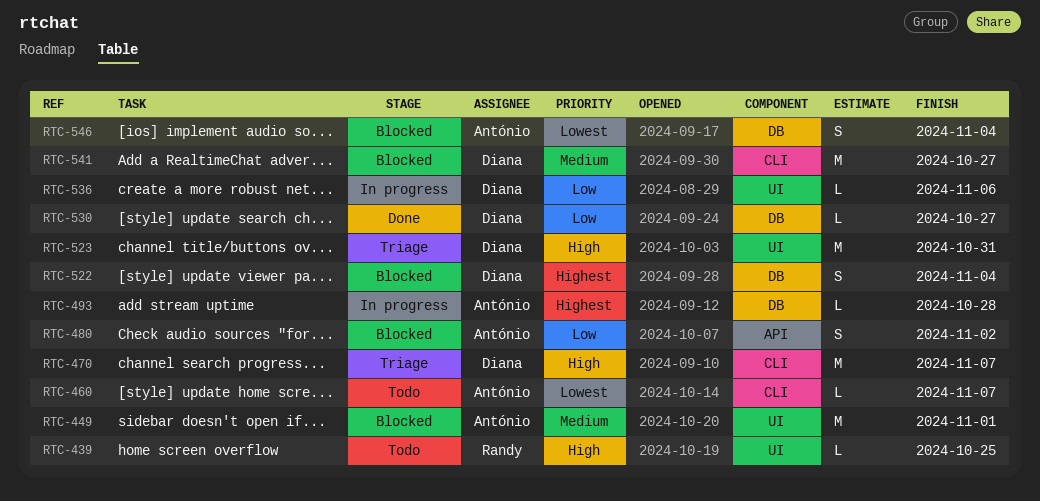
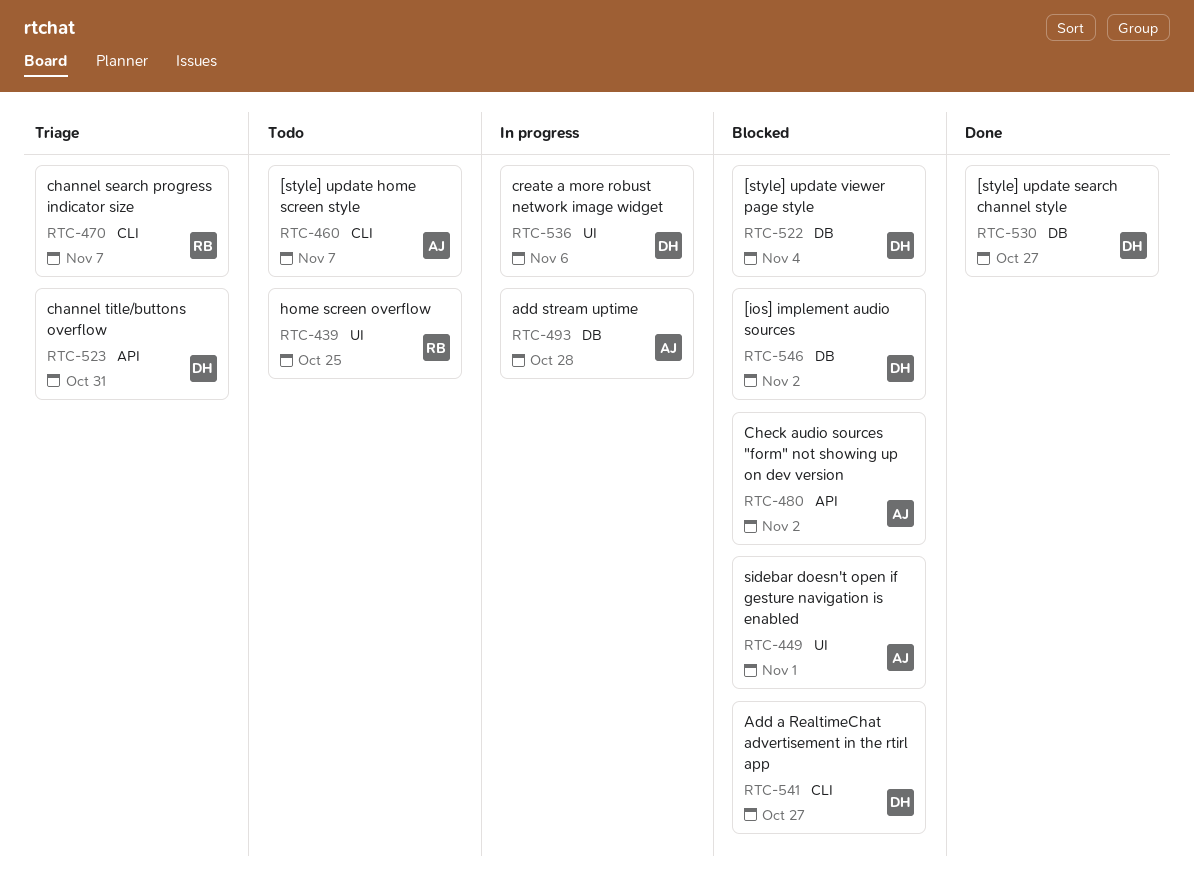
RTC-470, owner: Diana -> Randy
RTC-523, label: UI -> API
RTC-546, owner: António -> Diana
RTC-546, due: Nov 4 -> Nov 2

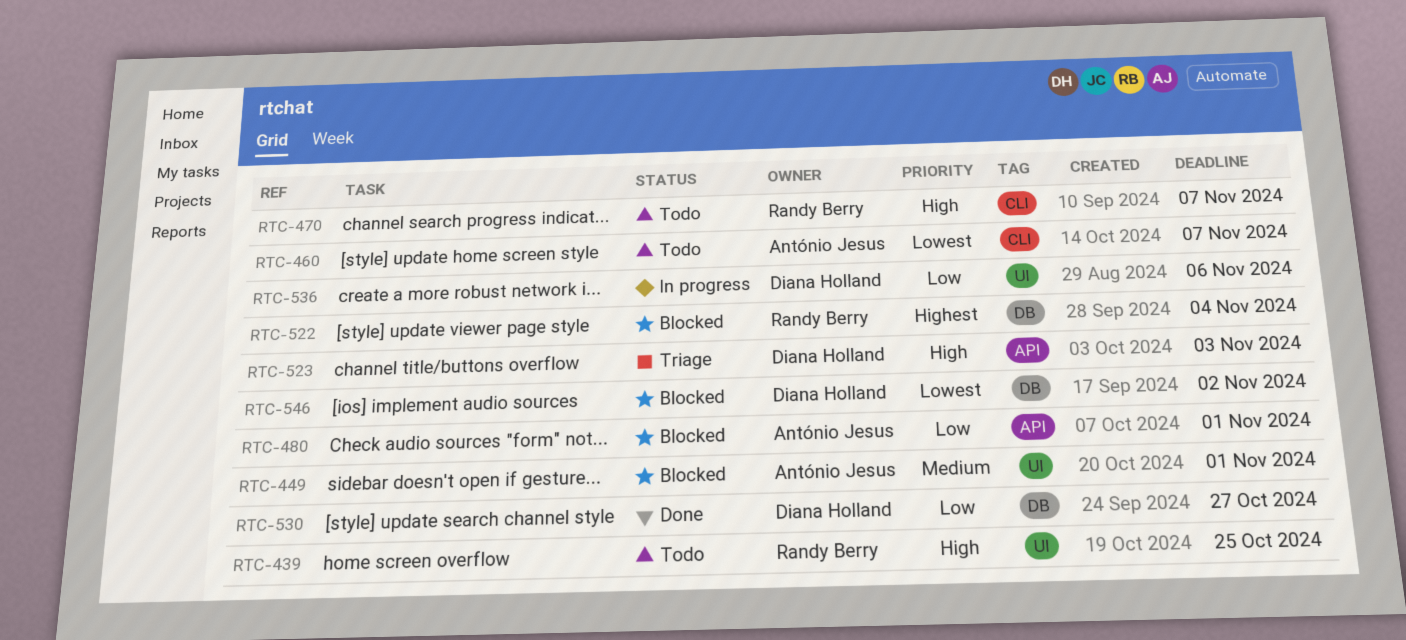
RTC-470, status: Triage -> Todo
RTC-480, due: Nov 2 -> Nov 1
RTC-493: present -> none
RTC-522, owner: Diana Holland -> Randy Berry
RTC-523, due: Oct 31 -> Nov 3
RTC-541: present -> none

